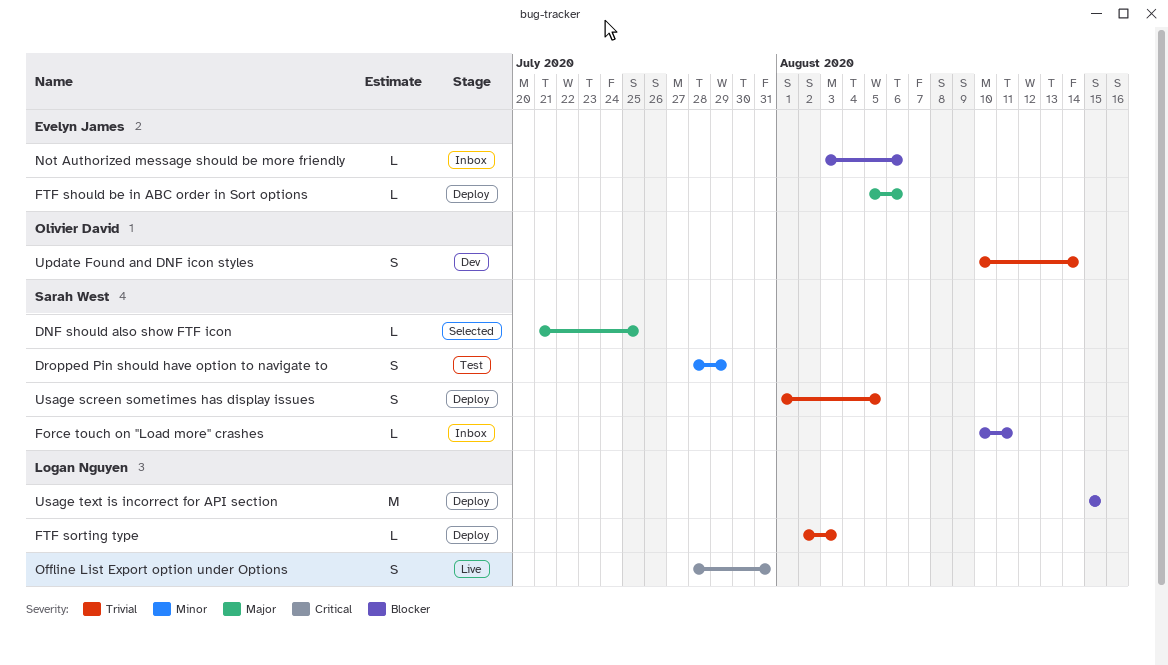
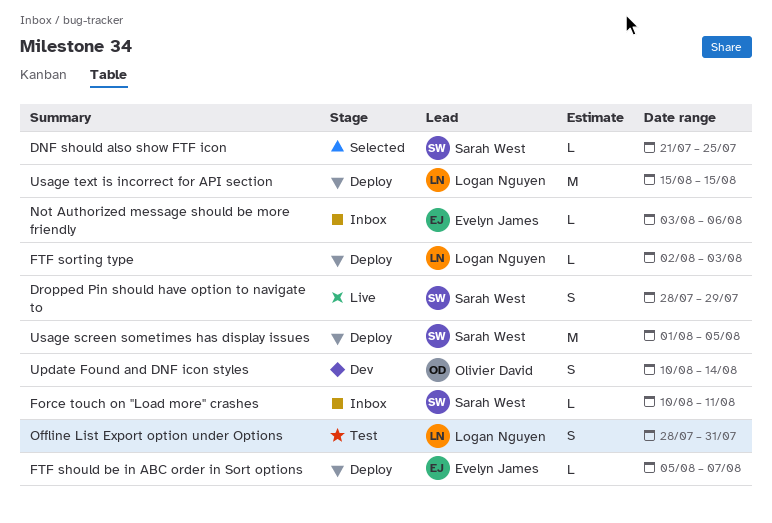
Dropped Pin should have option to navigate to, status: Test -> Live
FTF should be in ABC order in Sort options, due: Aug 6 -> Aug 7
Offline List Export option under Options, status: Live -> Test
Usage screen sometimes has display issues, estimate: S -> M

